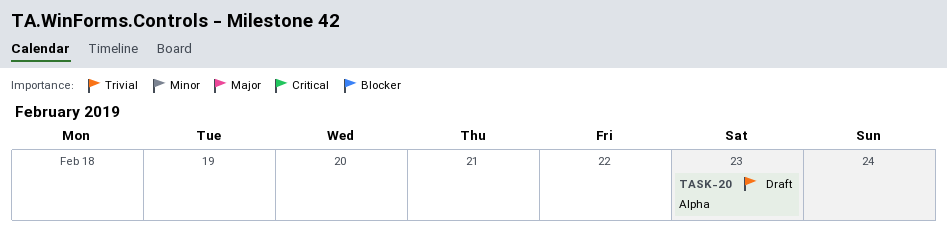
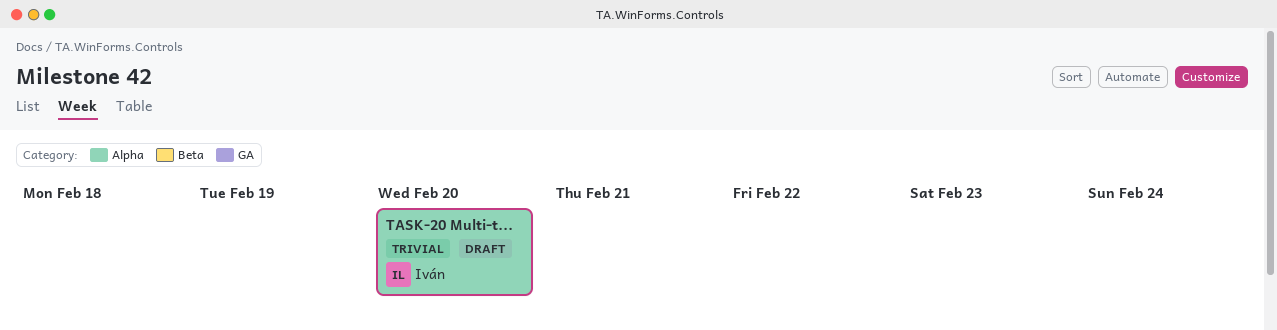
TASK-20, due: Feb 23 -> Feb 20

